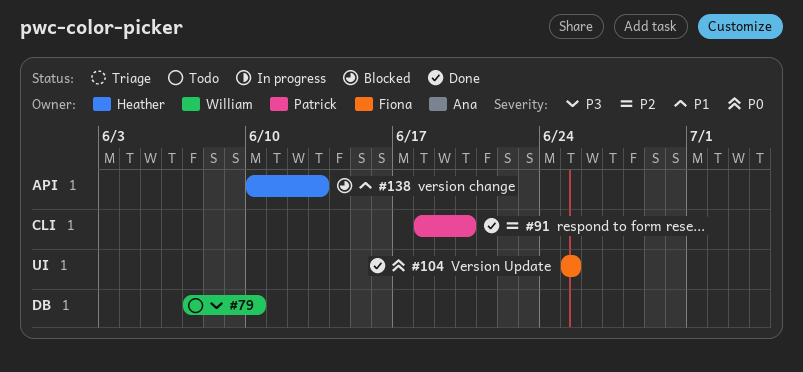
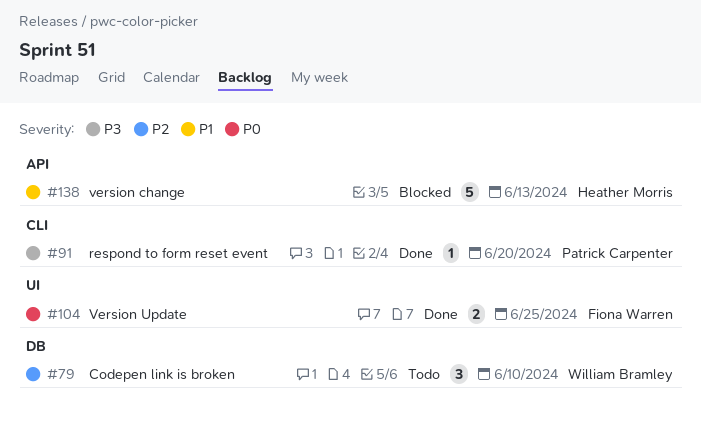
#79, priority: P3 -> P2
#91, priority: P2 -> P3

